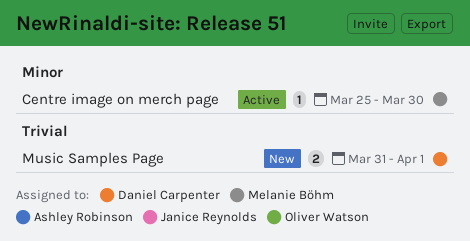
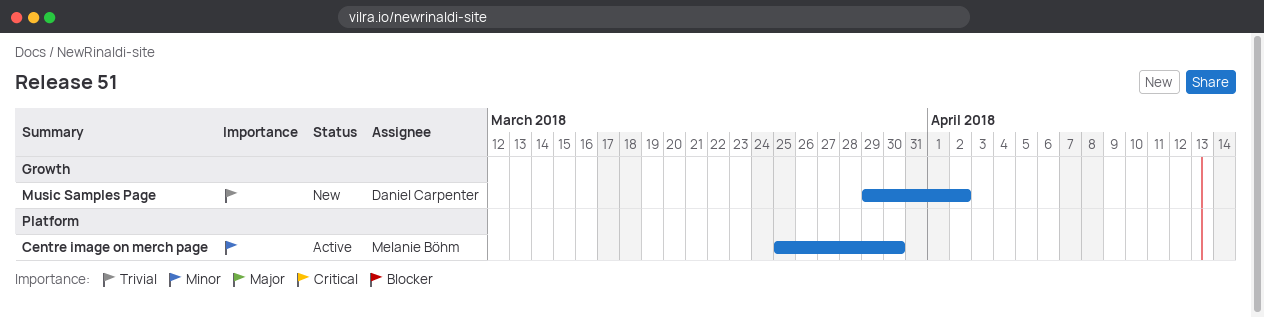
Music Samples Page, start: Mar 31 -> Mar 29
Music Samples Page, due: Apr 1 -> Apr 2

